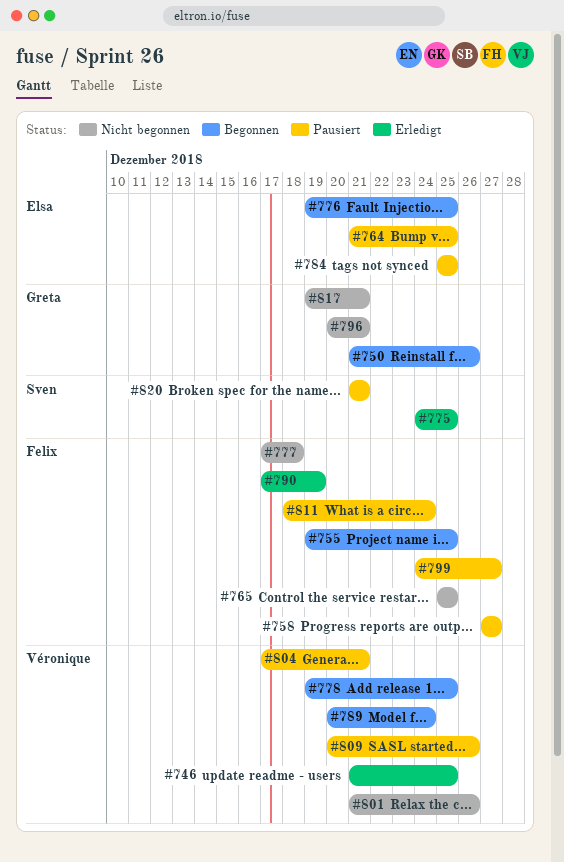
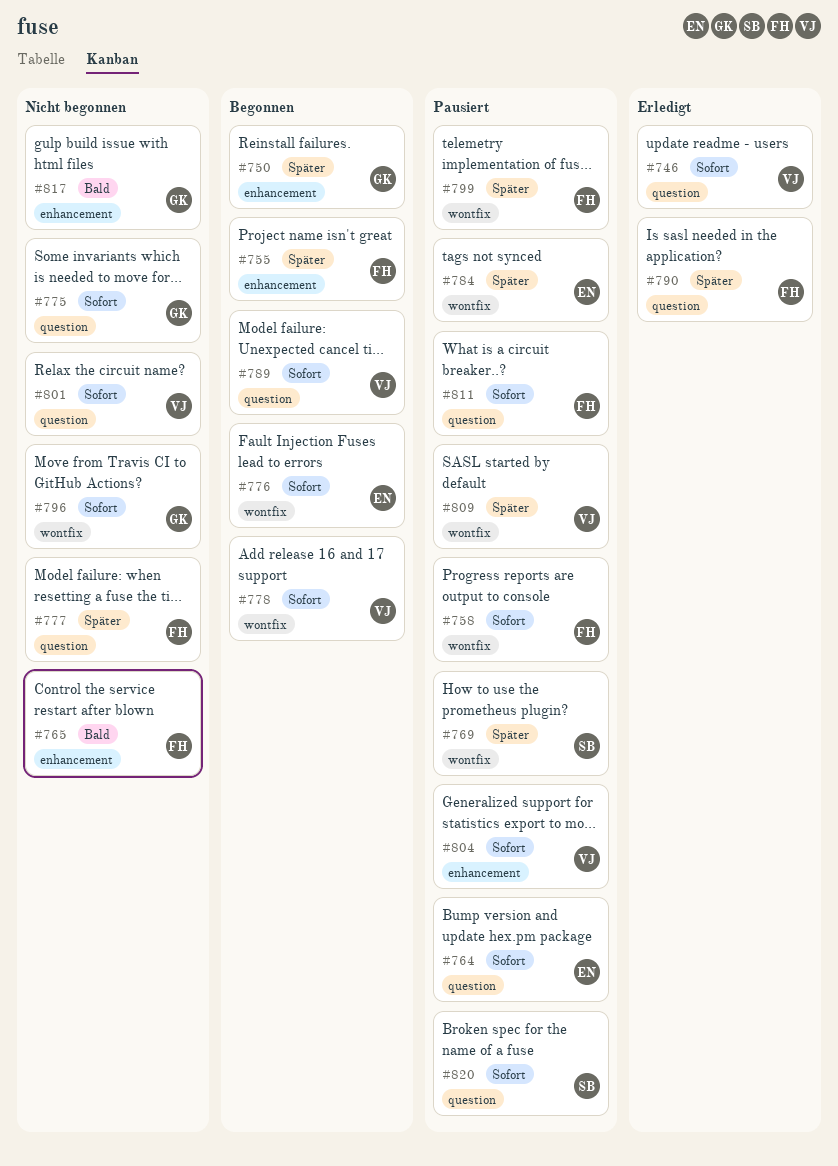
#769: none -> present
#775, status: Erledigt -> Nicht begonnen
#775, owner: Sven -> Greta

